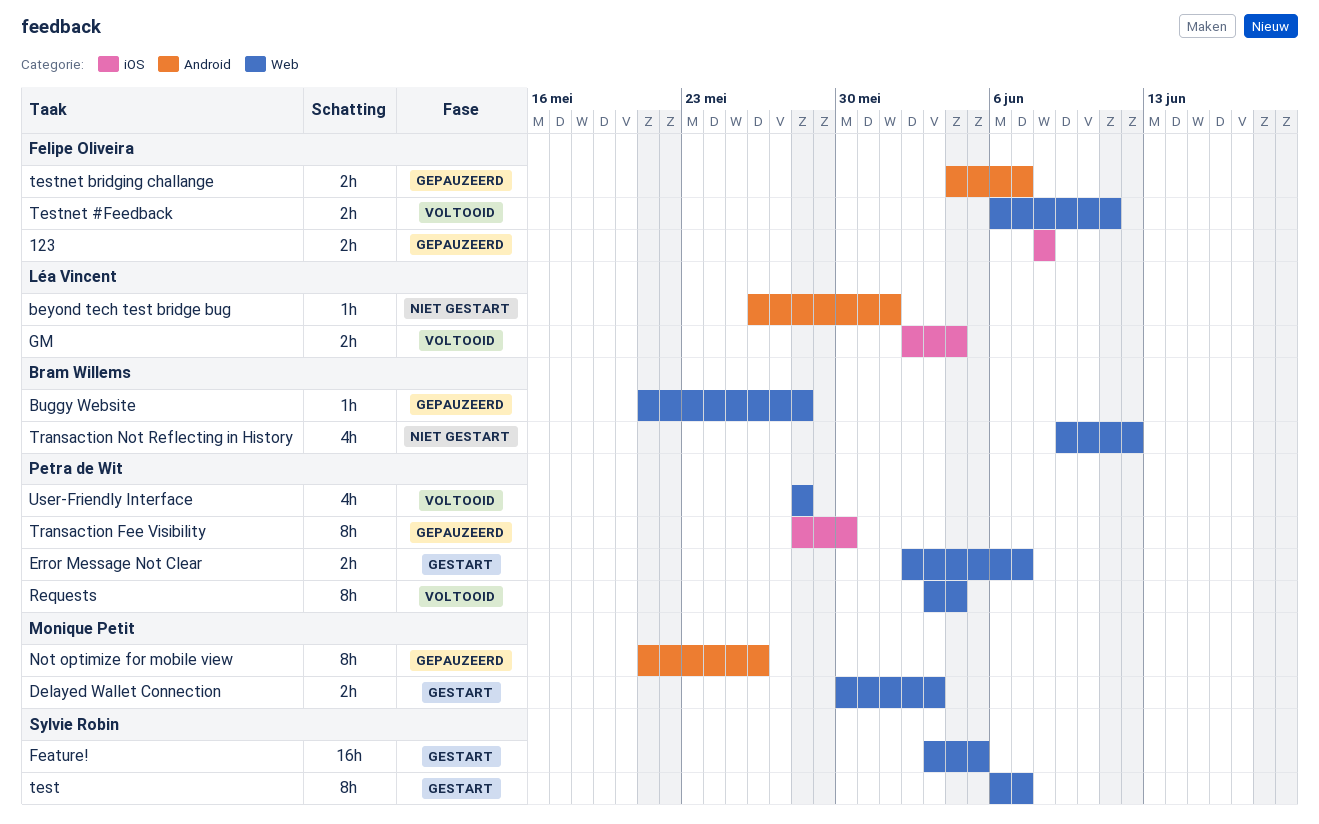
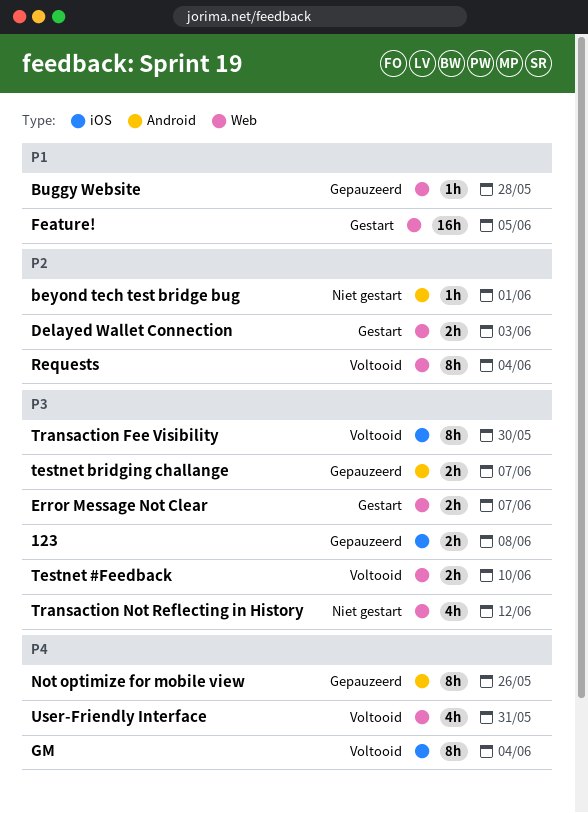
GM, estimate: 2h -> 8h
test: present -> none
Testnet #Feedback, due: Jun 11 -> Jun 10
Transaction Fee Visibility, status: Gepauzeerd -> Voltooid
User-Friendly Interface, due: May 28 -> May 31

